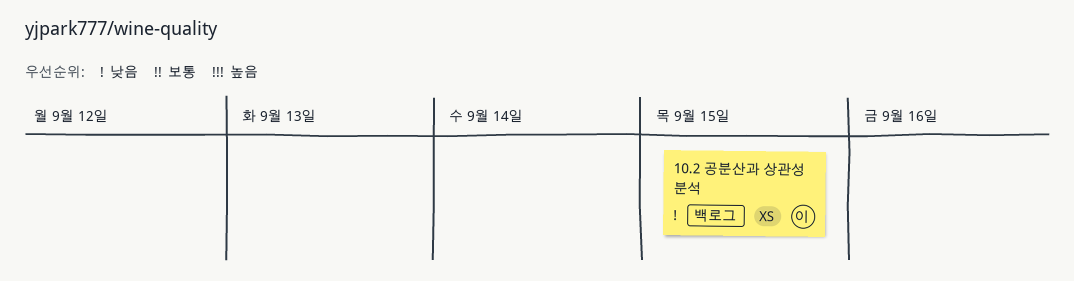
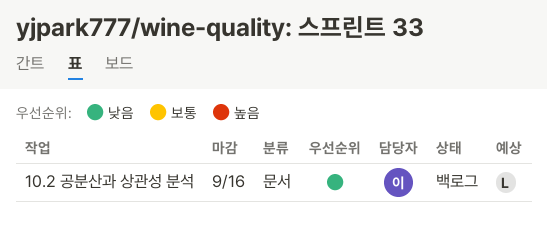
10.2 공분산과 상관성 분석, estimate: XS -> L
10.2 공분산과 상관성 분석, due: Sep 15 -> Sep 16

